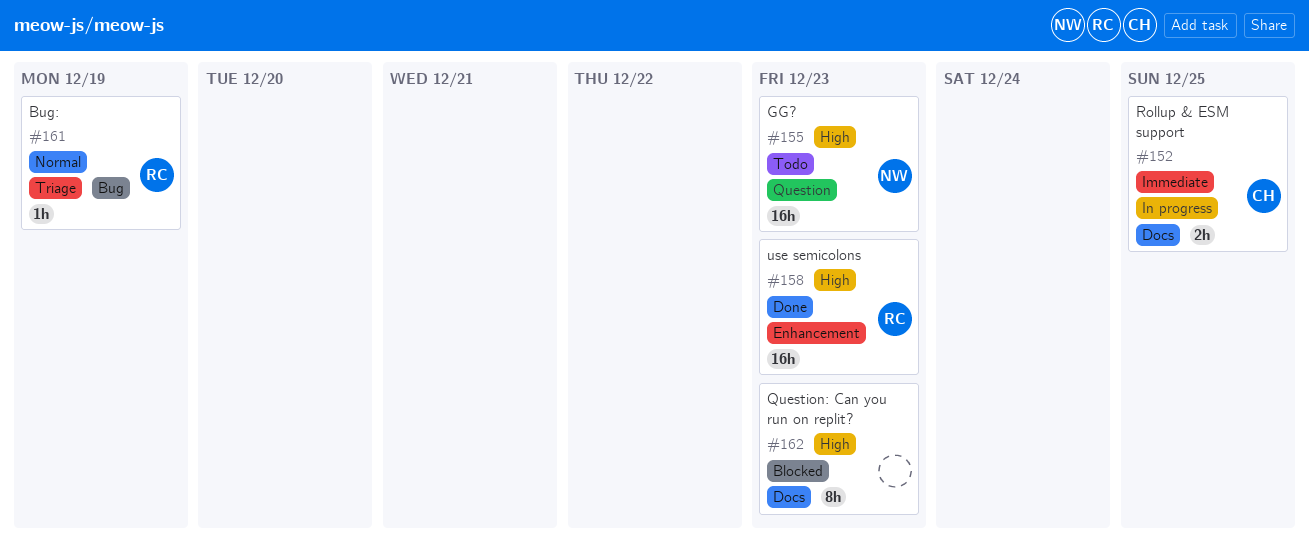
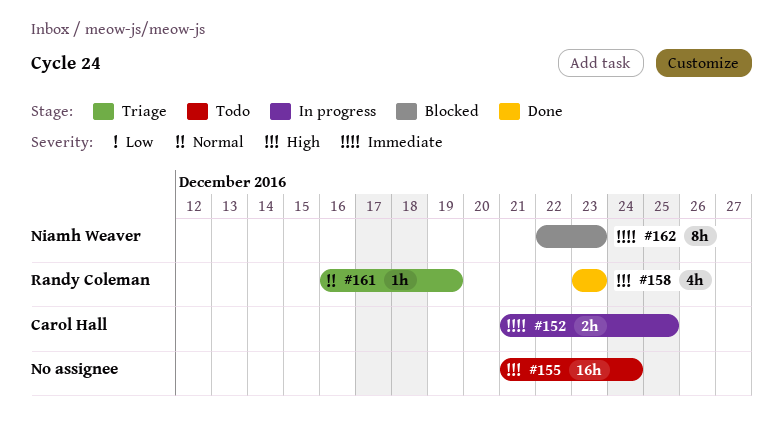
#155, owner: Niamh Weaver -> none
#155, due: Dec 23 -> Dec 24
#158, estimate: 16h -> 4h
#162, owner: none -> Niamh Weaver
#162, priority: High -> Immediate

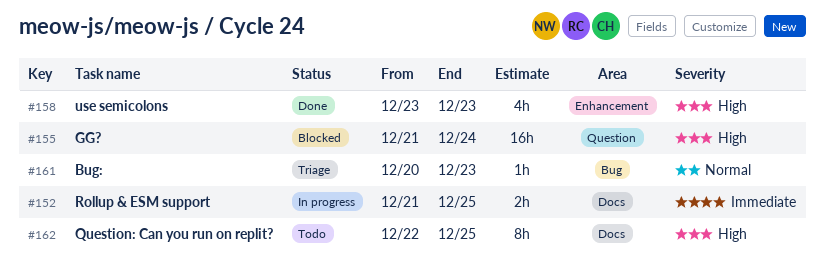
#155, status: Todo -> Blocked
#161, start: Dec 16 -> Dec 20
#161, due: Dec 19 -> Dec 23
#162, status: Blocked -> Todo
#162, priority: Immediate -> High
#162, due: Dec 23 -> Dec 25

